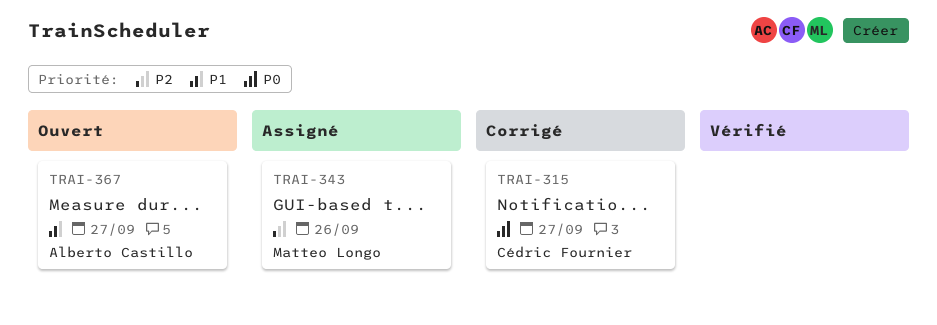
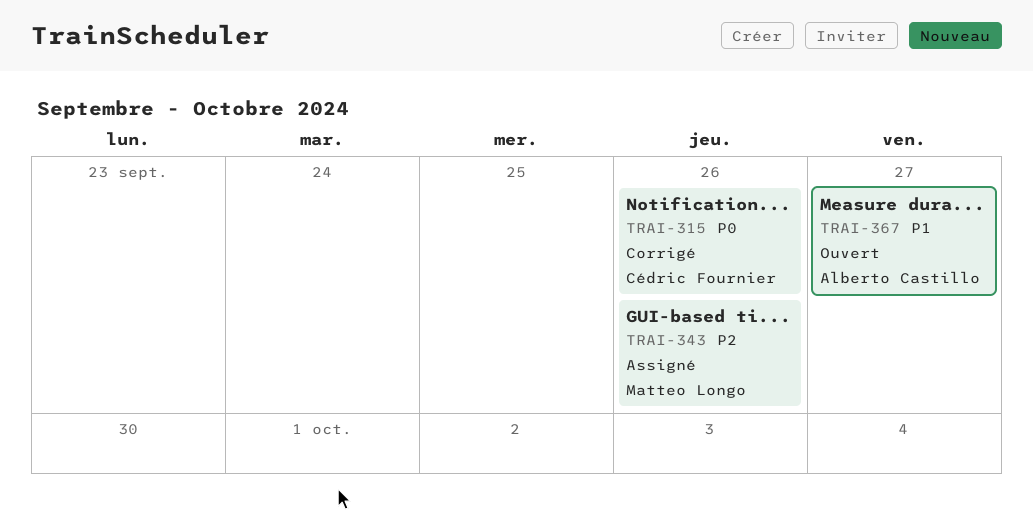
TRAI-315, due: Sep 27 -> Sep 26

